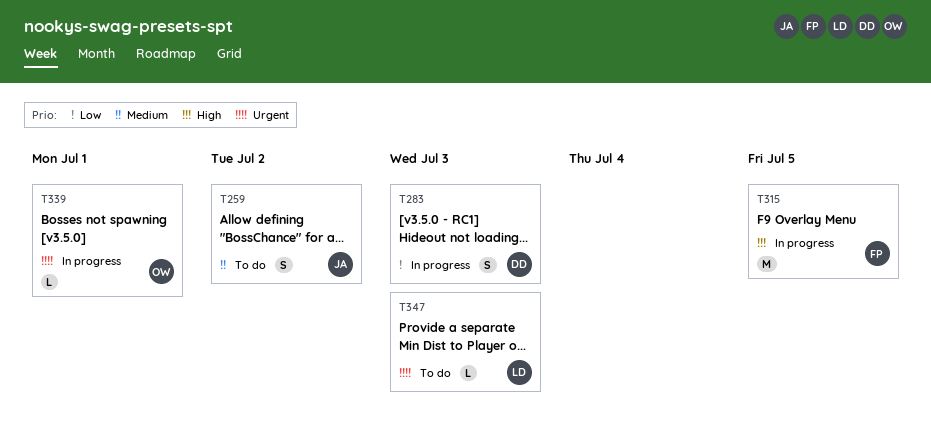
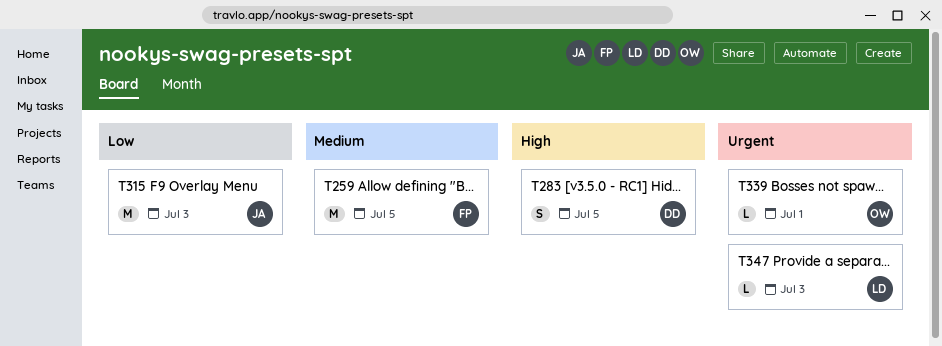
T259, owner: JA -> FP
T259, estimate: S -> M
T259, due: Jul 2 -> Jul 5
T283, priority: Low -> High
T283, due: Jul 3 -> Jul 5
T315, owner: FP -> JA
T315, priority: High -> Low
T315, due: Jul 5 -> Jul 3

